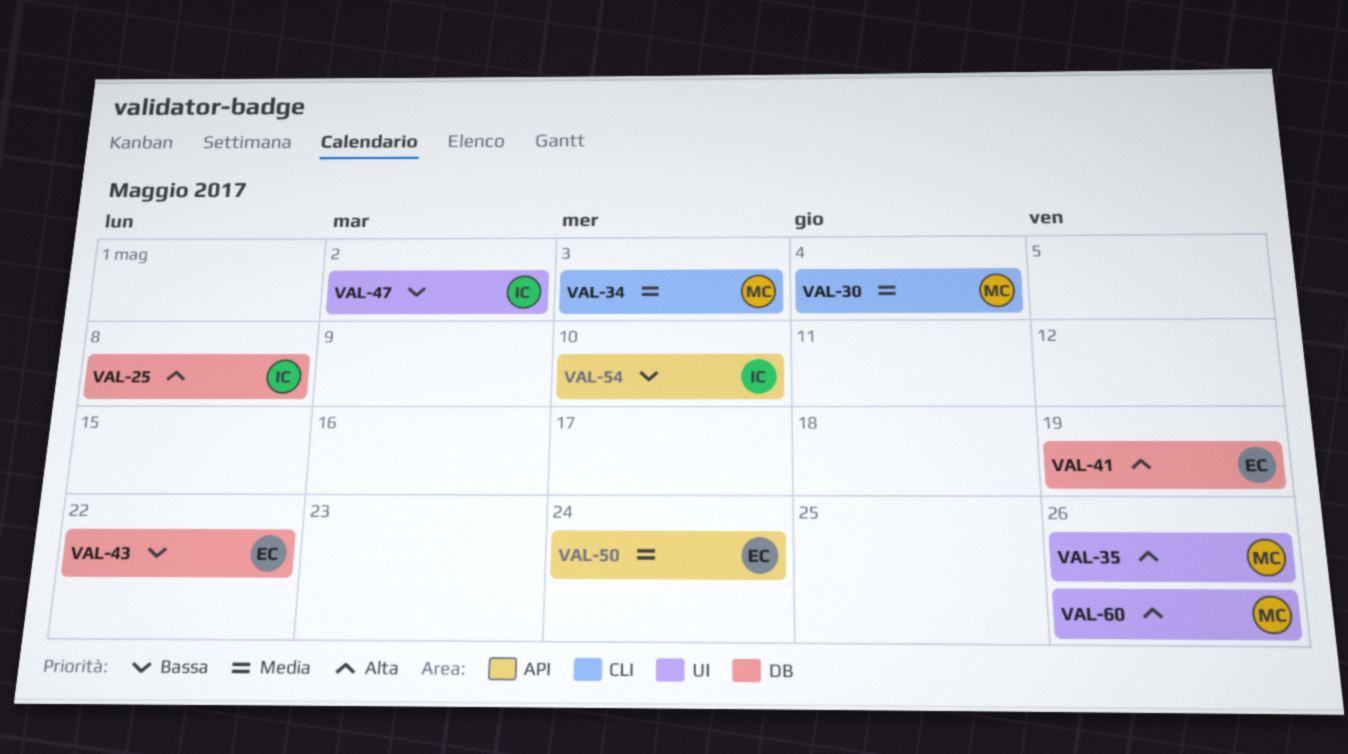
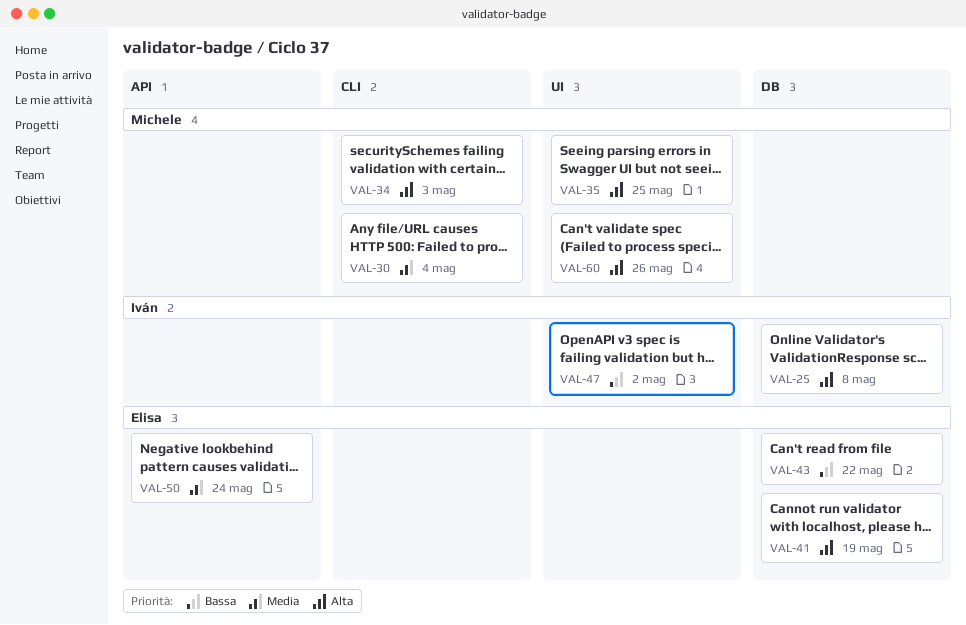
VAL-34, priority: Media -> Alta
VAL-35, due: May 26 -> May 25
VAL-54: present -> none

